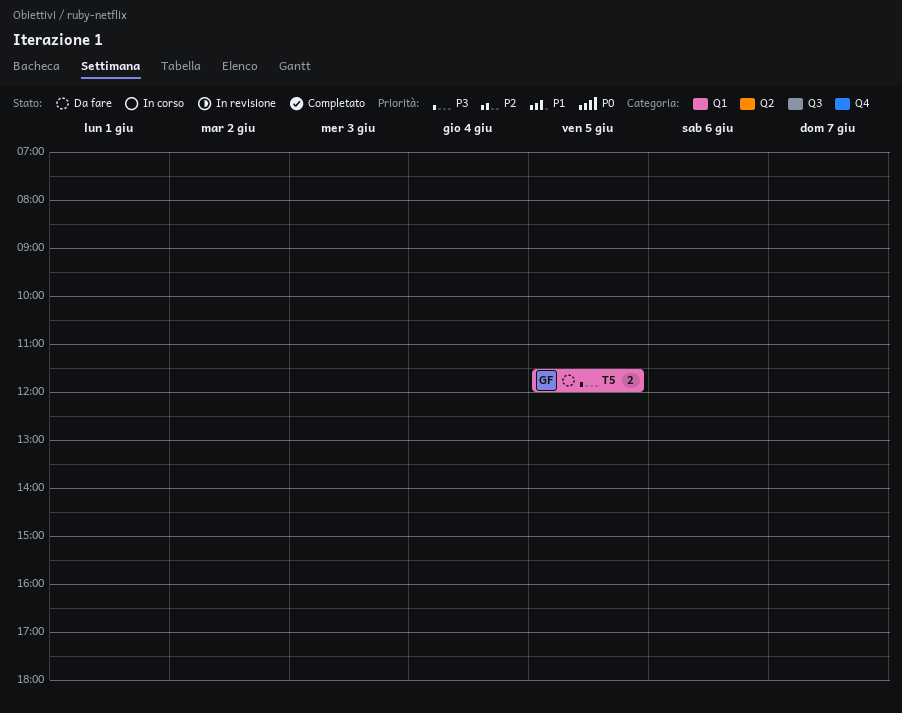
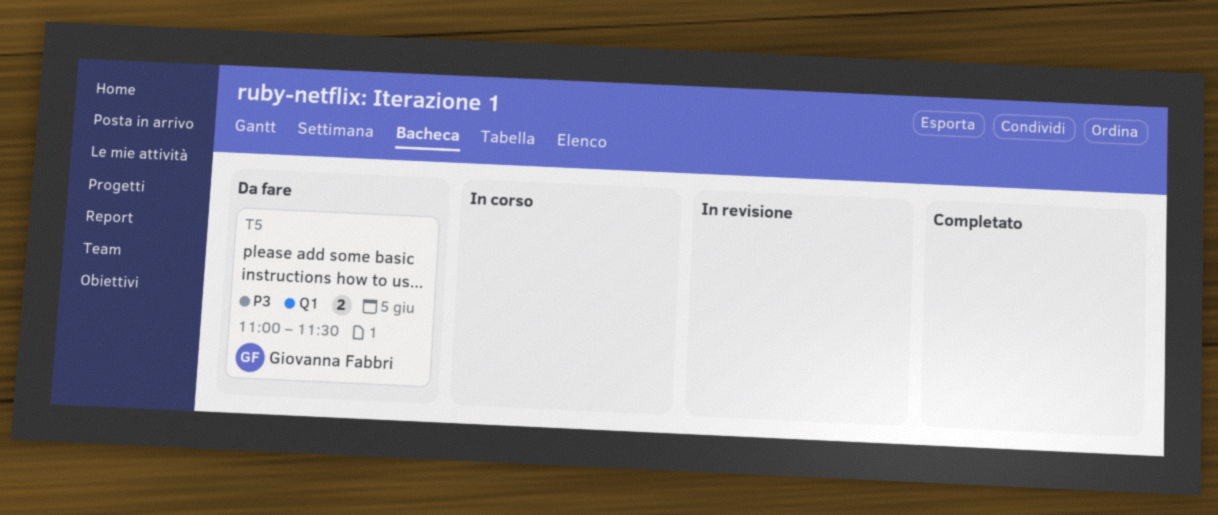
T5, begins: 11:30 -> 11:00
T5, ends: 12:00 -> 11:30

